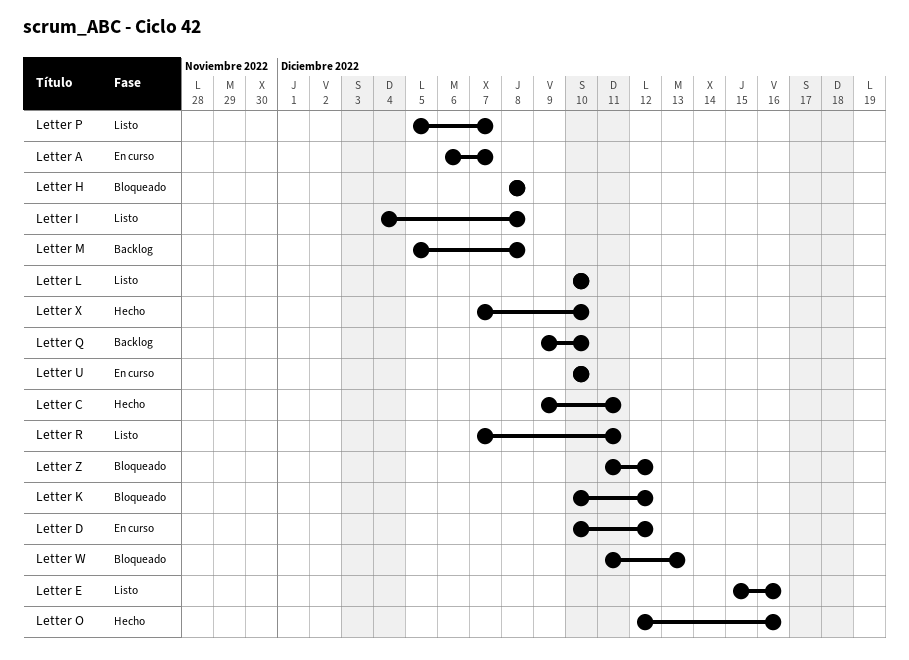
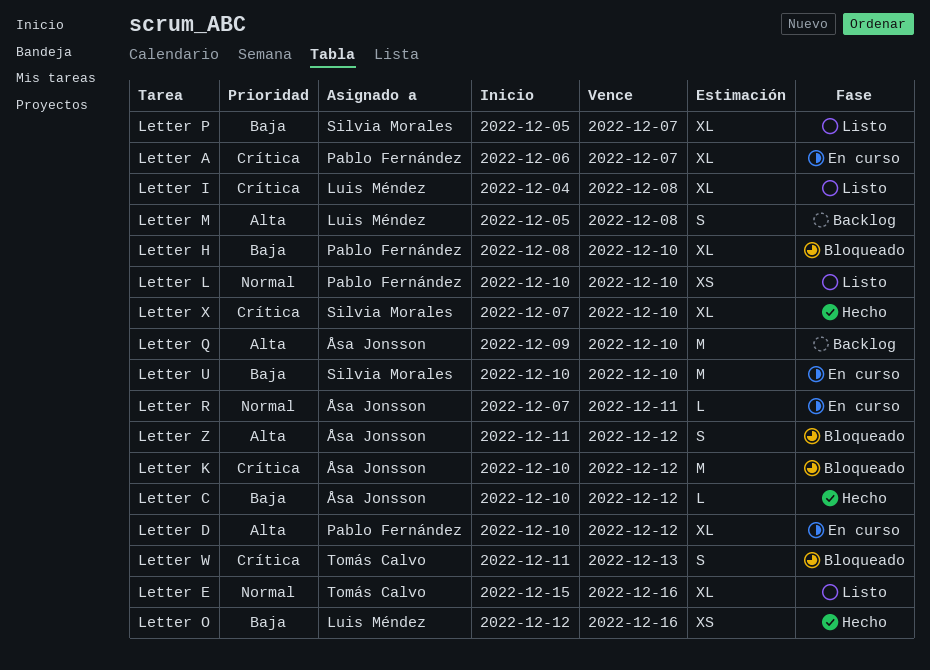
Letter C, start: Dec 9 -> Dec 10
Letter C, due: Dec 11 -> Dec 12
Letter H, due: Dec 8 -> Dec 10
Letter R, status: Listo -> En curso

